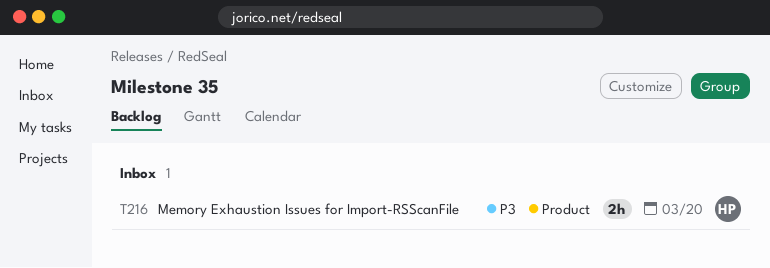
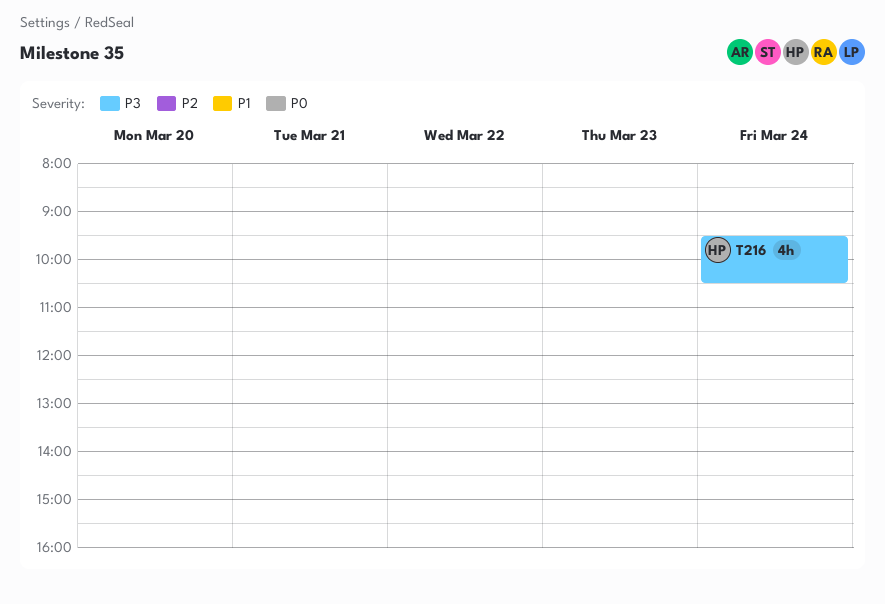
T216, estimate: 2h -> 4h
T216, day: Mar 20 -> Mar 24

